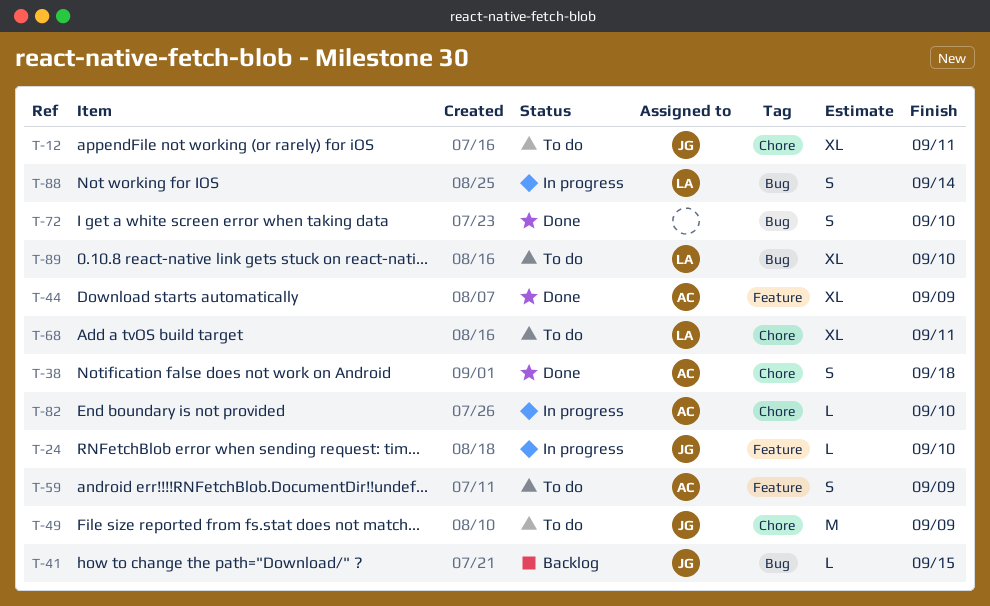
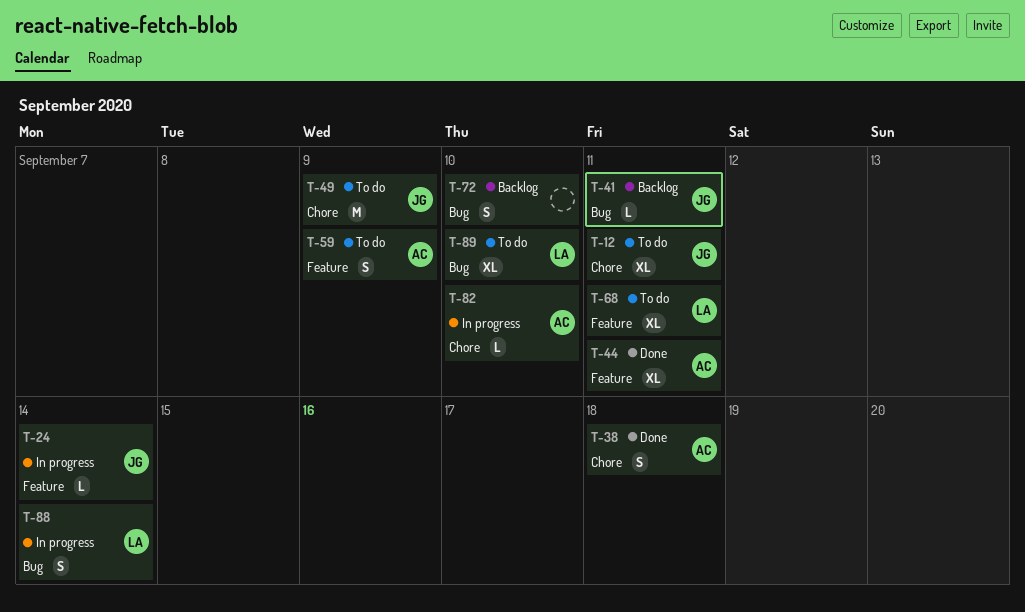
T-24, due: Sep 10 -> Sep 14
T-41, due: Sep 15 -> Sep 11
T-44, due: Sep 9 -> Sep 11
T-68, label: Chore -> Feature
T-72, status: Done -> Backlog

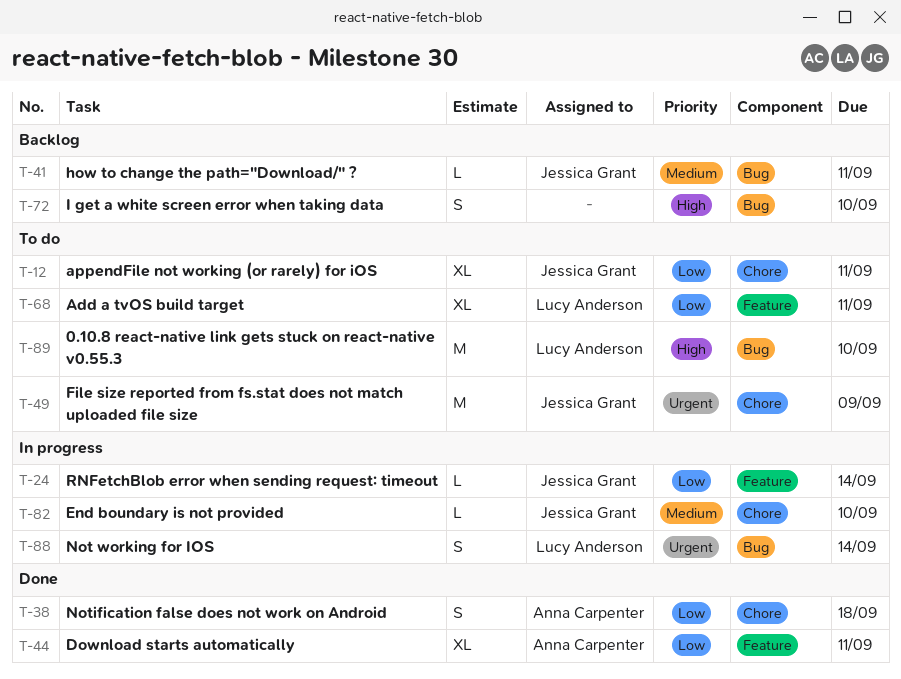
T-59: present -> none
T-82, owner: Anna Carpenter -> Jessica Grant
T-89, estimate: XL -> M

